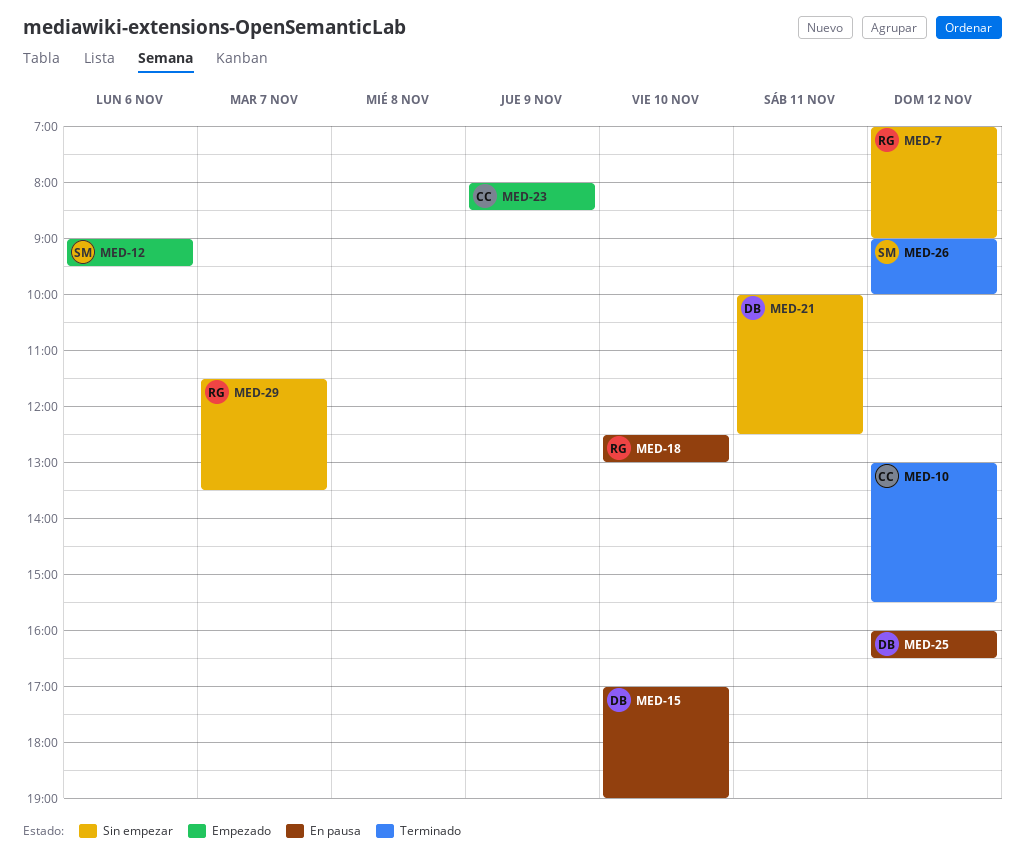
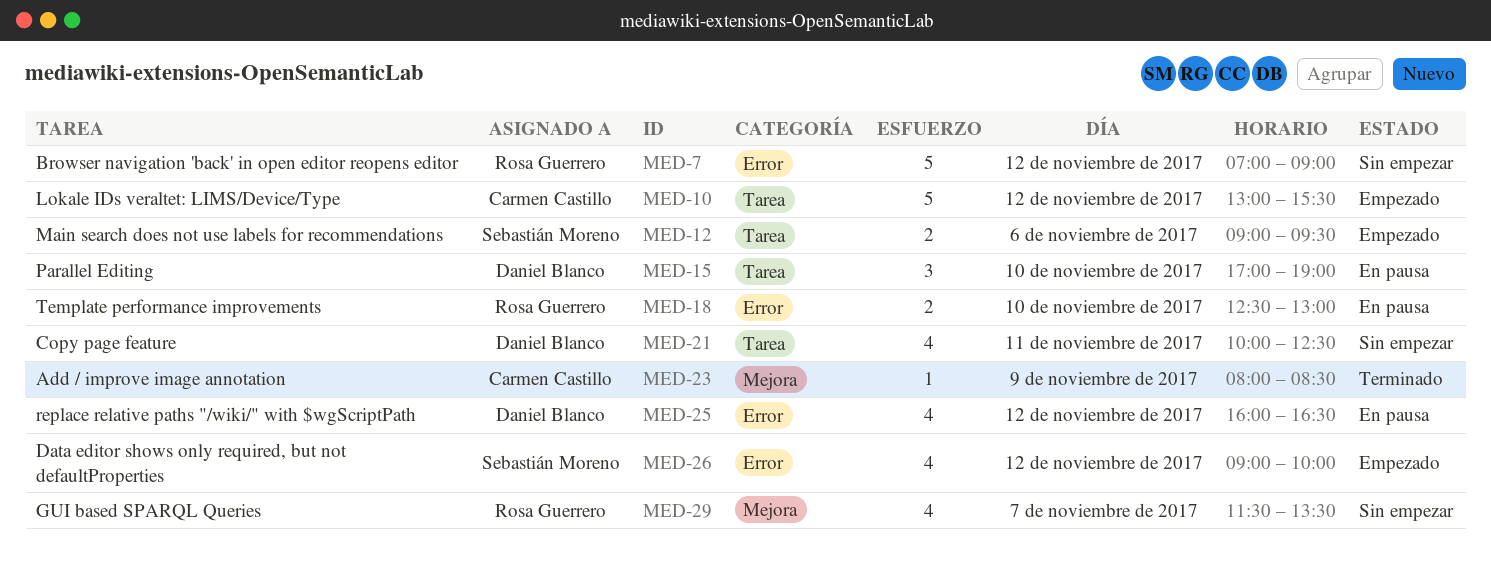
MED-10, status: Terminado -> Empezado
MED-23, status: Empezado -> Terminado
MED-26, status: Terminado -> Empezado

